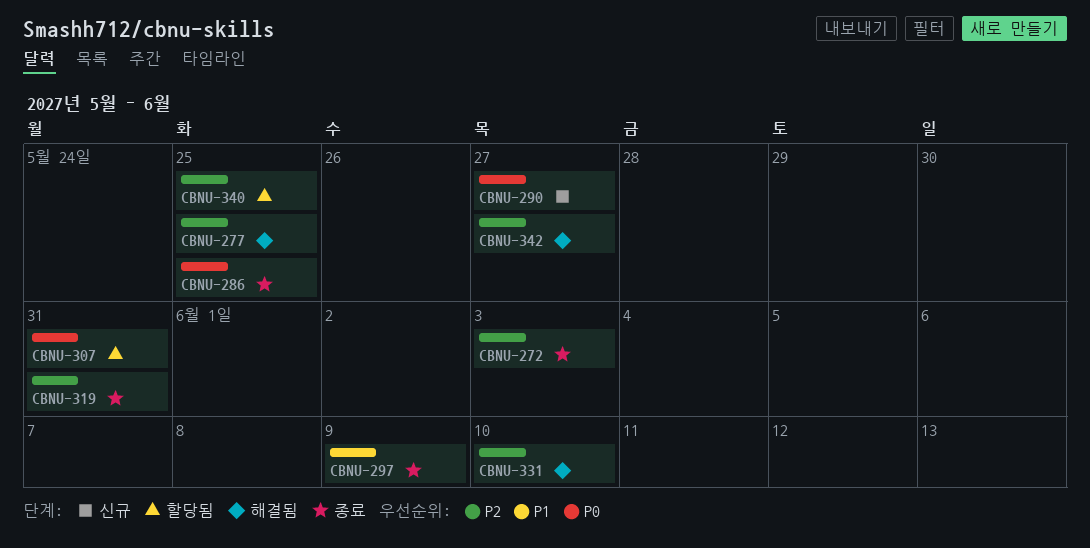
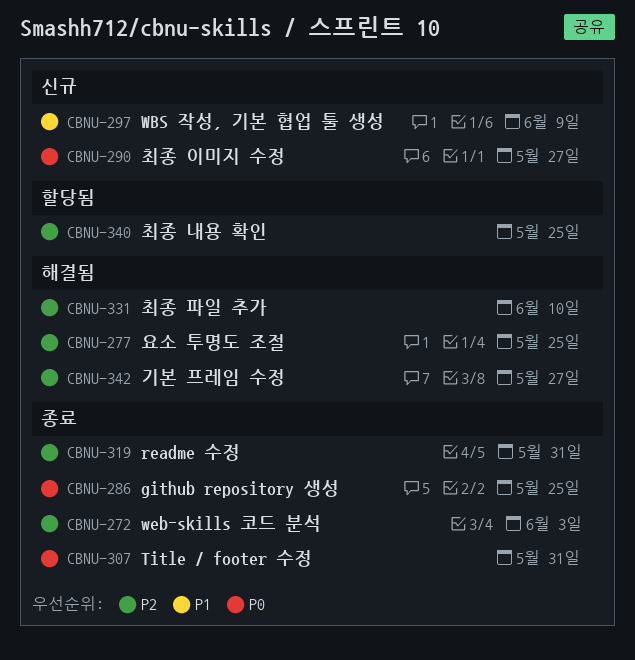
CBNU-297, status: 종료 -> 신규
CBNU-307, status: 할당됨 -> 종료

